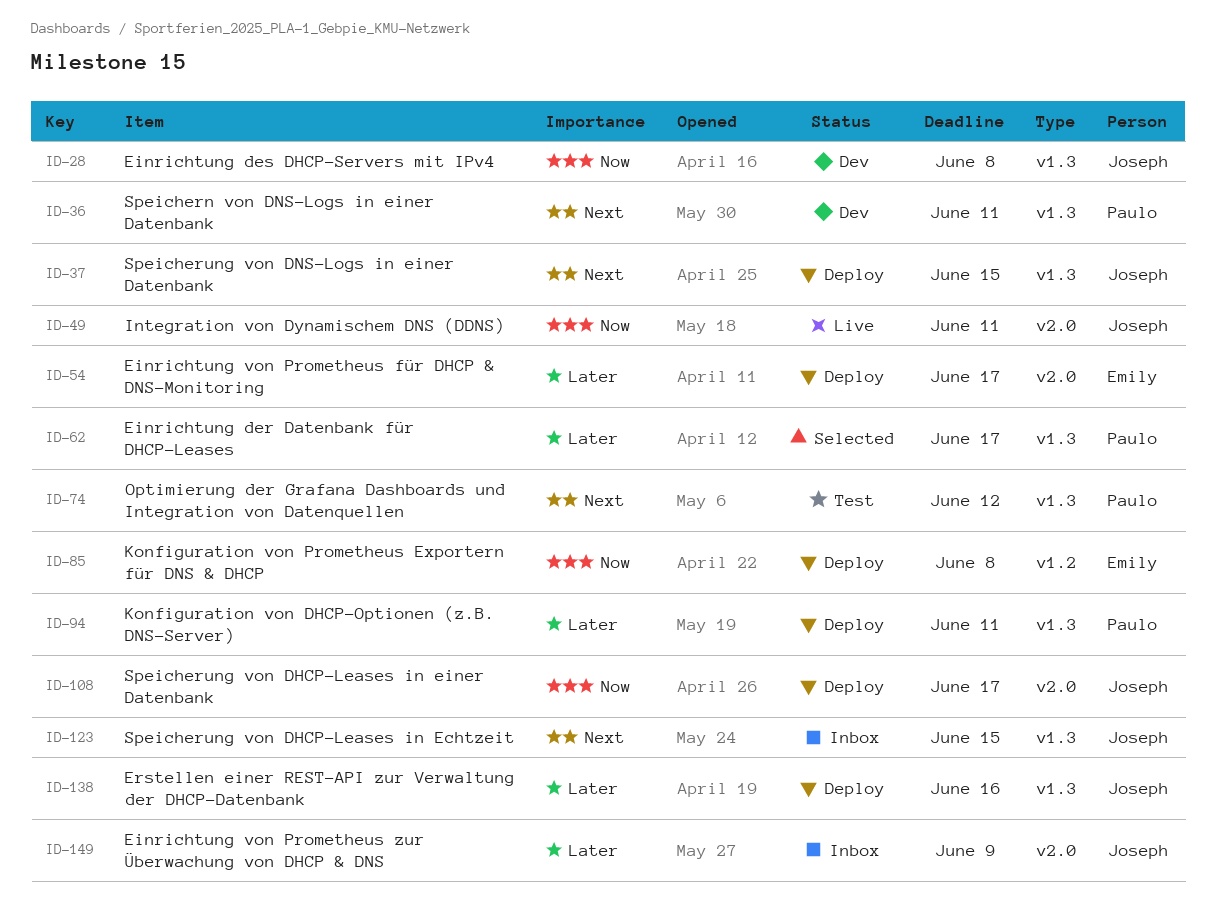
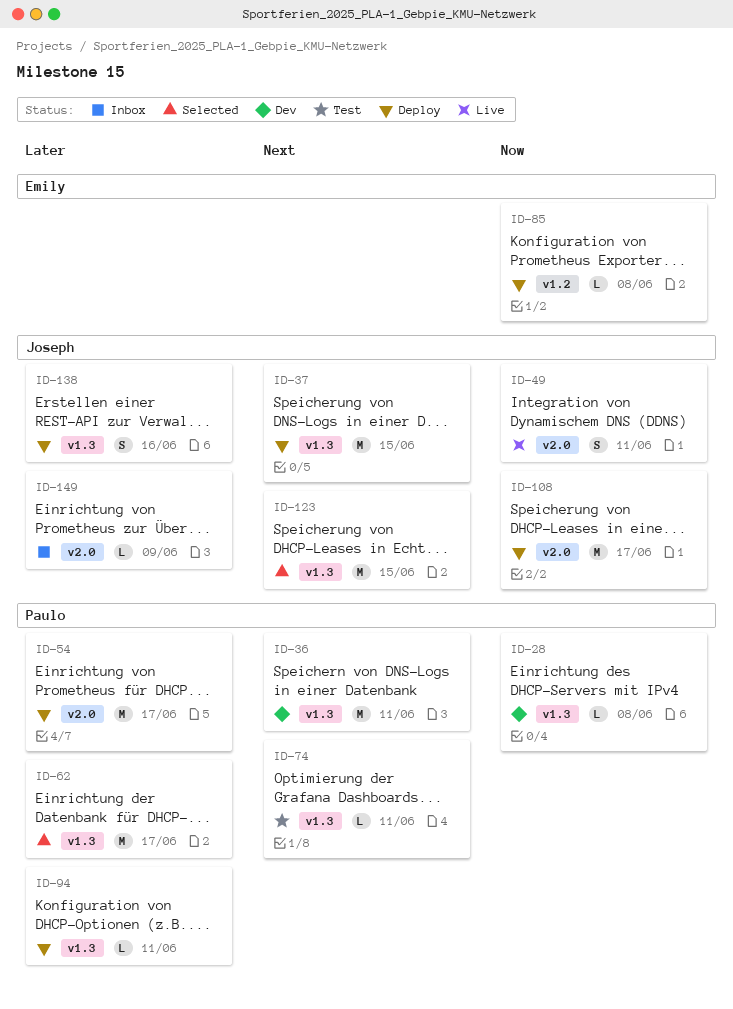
ID-28, owner: Joseph -> Paulo
ID-54, owner: Emily -> Paulo
ID-74, due: Jun 12 -> Jun 11
ID-123, status: Inbox -> Selected

